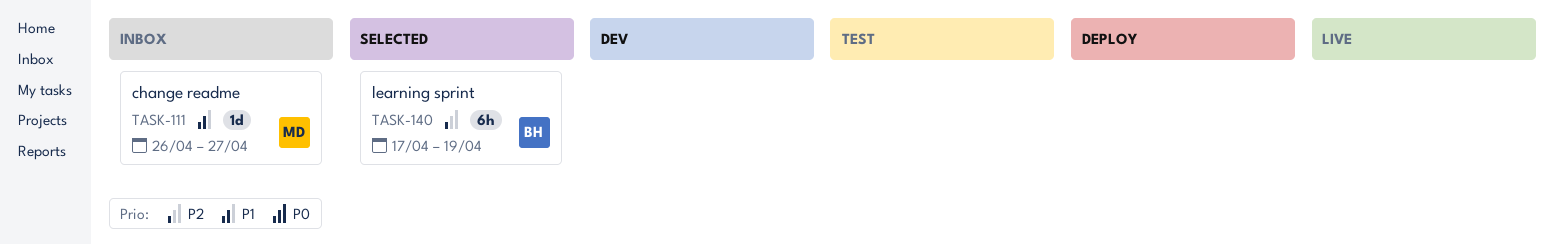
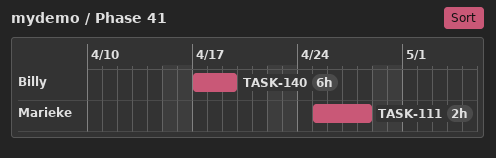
TASK-111, estimate: 1d -> 2h
TASK-111, start: Apr 26 -> Apr 25
TASK-111, due: Apr 27 -> Apr 28

